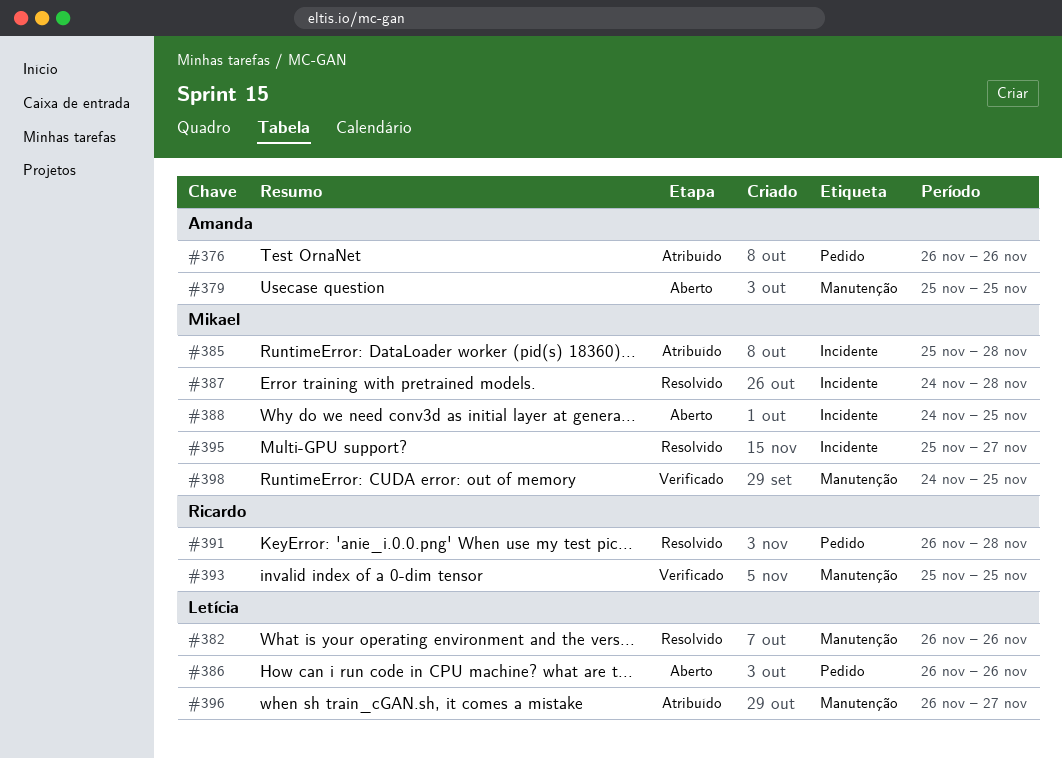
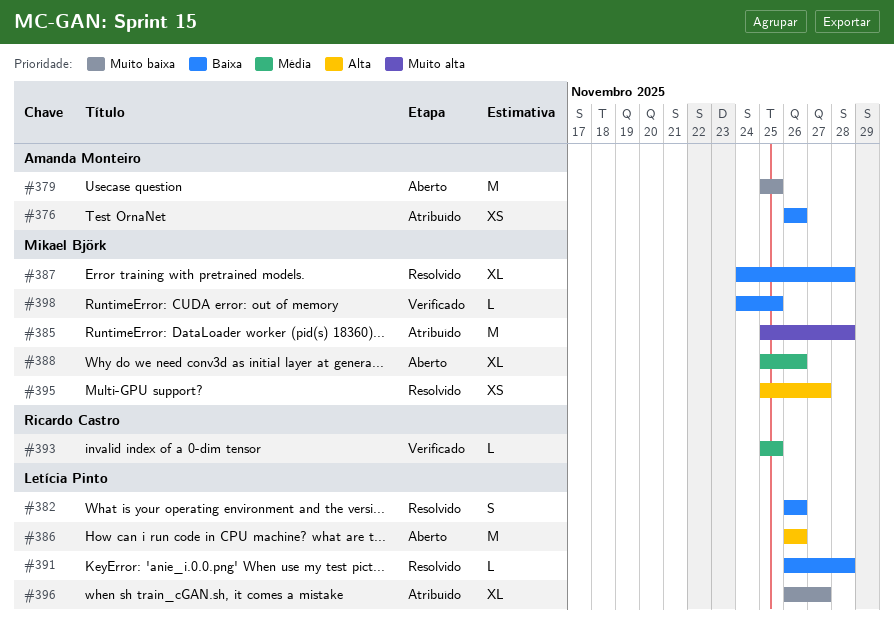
#388, start: Nov 24 -> Nov 25
#388, due: Nov 25 -> Nov 26
#391, owner: Ricardo Castro -> Letícia Pinto

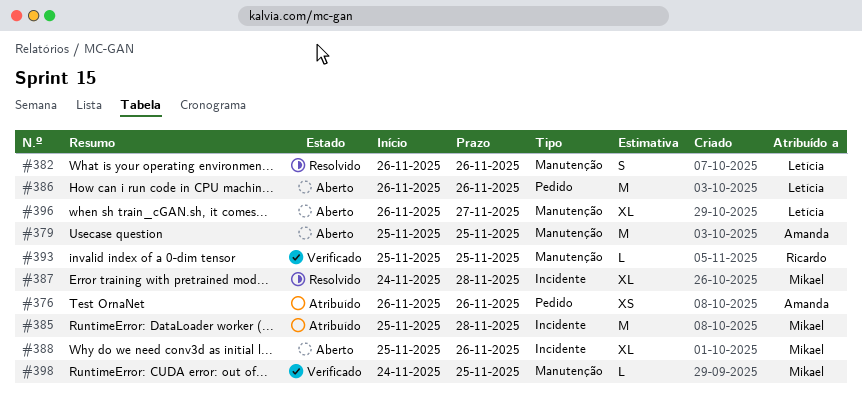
#391: present -> none
#395: present -> none
#396, status: Atribuído -> Aberto

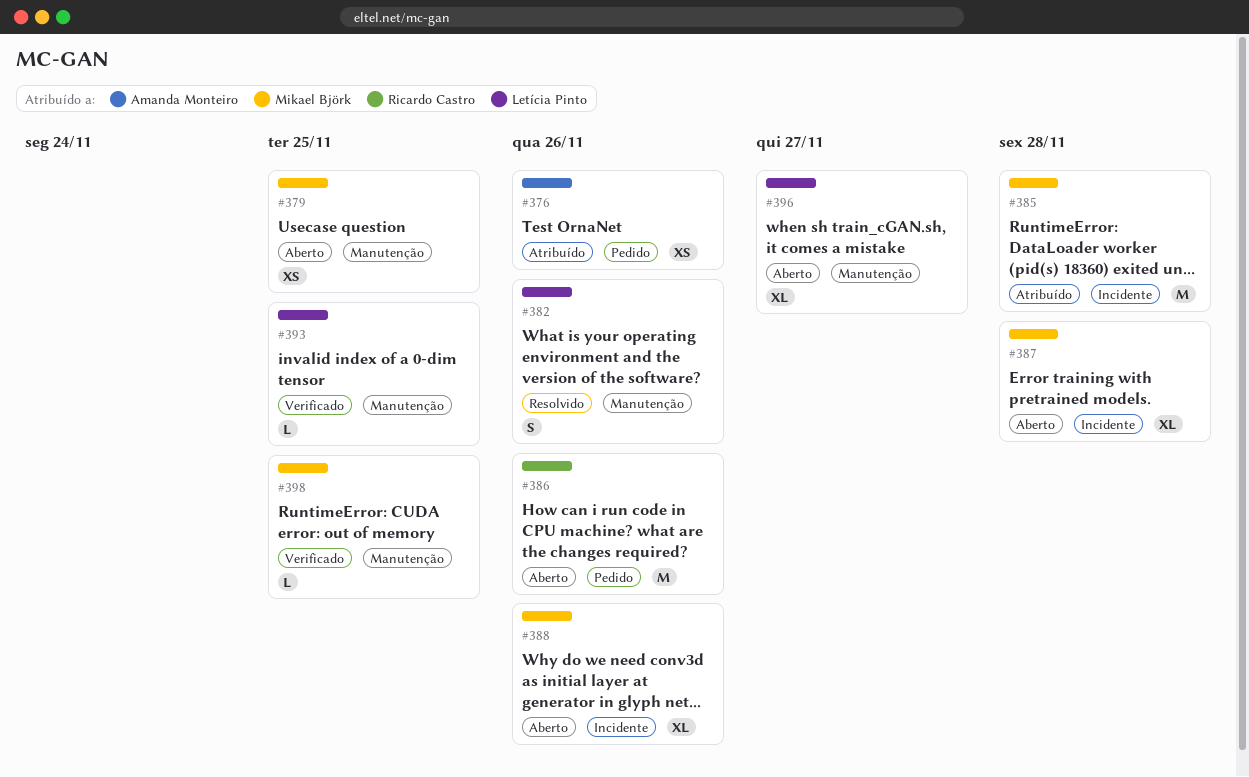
#379, owner: Amanda Monteiro -> Mikael Björk
#379, estimate: M -> XS
#386, owner: Letícia Pinto -> Ricardo Castro
#387, status: Resolvido -> Aberto
#393, owner: Ricardo Castro -> Letícia Pinto

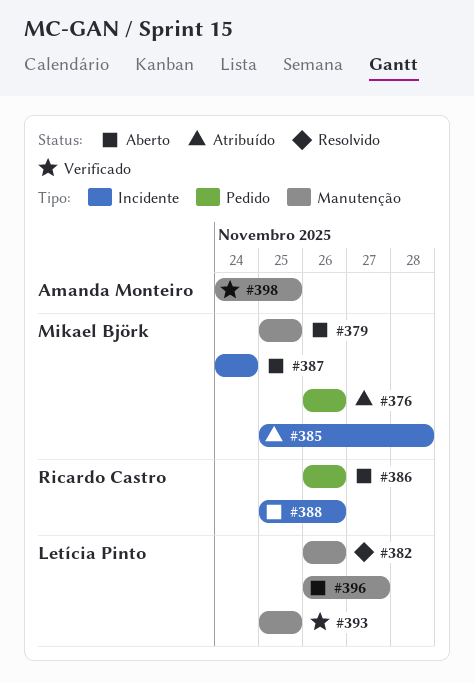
#376, owner: Amanda Monteiro -> Mikael Björk
#387, due: Nov 28 -> Nov 24
#388, owner: Mikael Björk -> Ricardo Castro
#398, owner: Mikael Björk -> Amanda Monteiro

